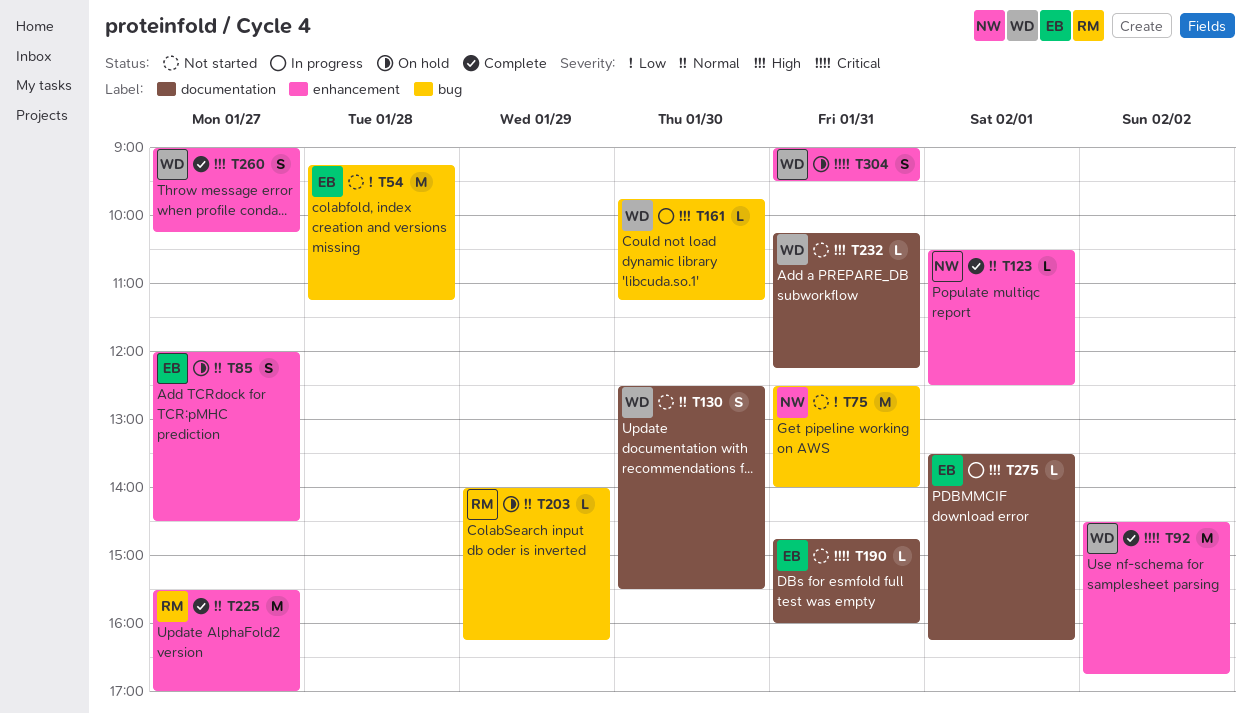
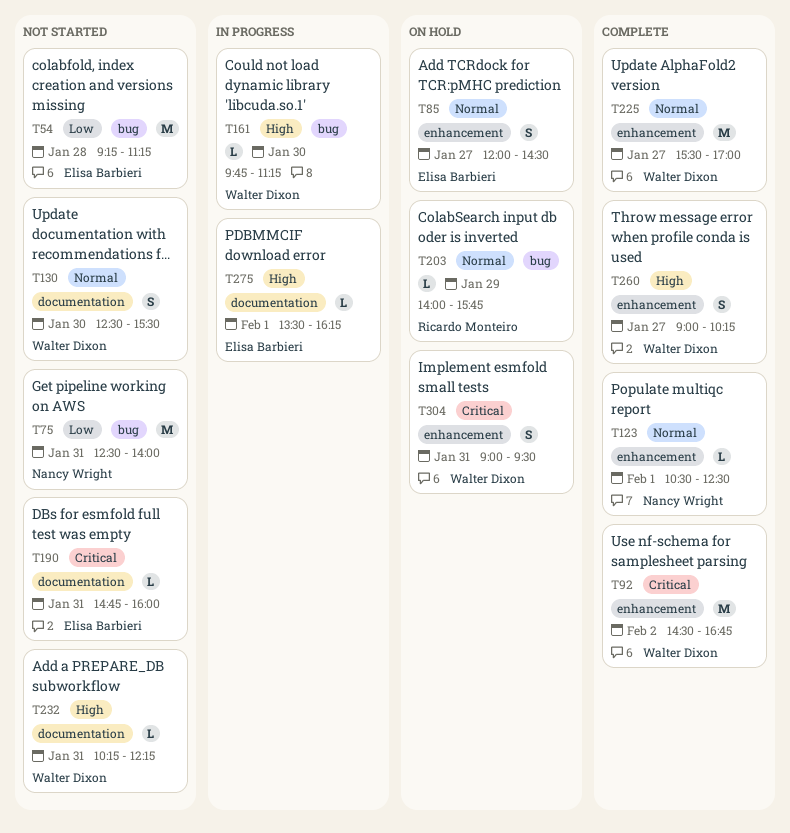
T203, ends: 16:15 -> 15:45
T225, owner: Ricardo Monteiro -> Walter Dixon

